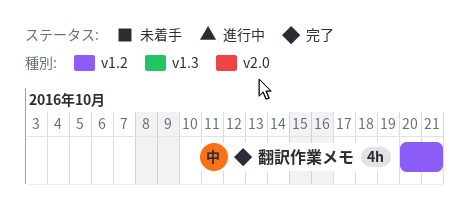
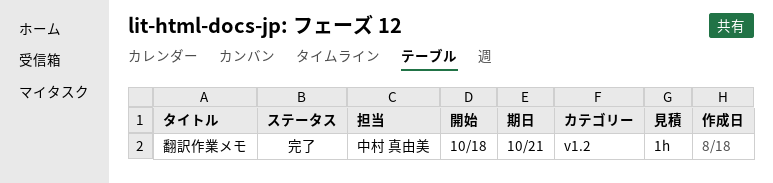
翻訳作業メモ, estimate: 4h -> 1h
翻訳作業メモ, start: Oct 20 -> Oct 18

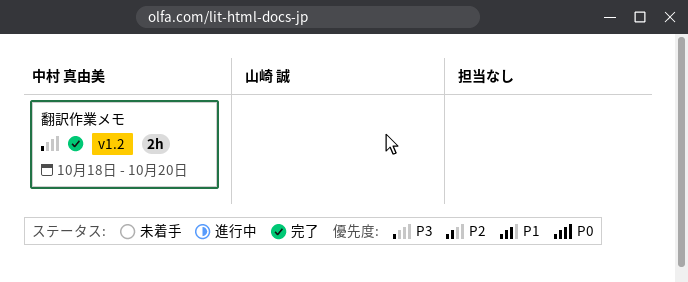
翻訳作業メモ, estimate: 1h -> 2h
翻訳作業メモ, due: Oct 21 -> Oct 20

